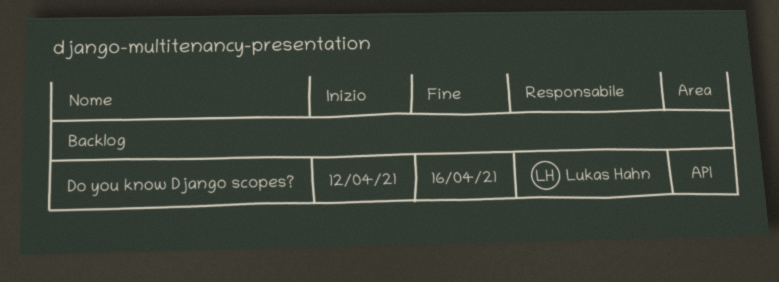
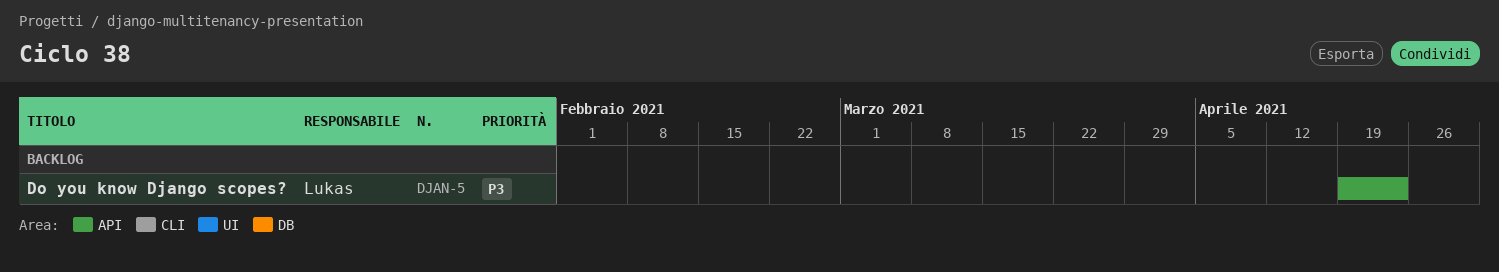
Do you know Django scopes?, start: Apr 12 -> Apr 19
Do you know Django scopes?, due: Apr 16 -> Apr 23

